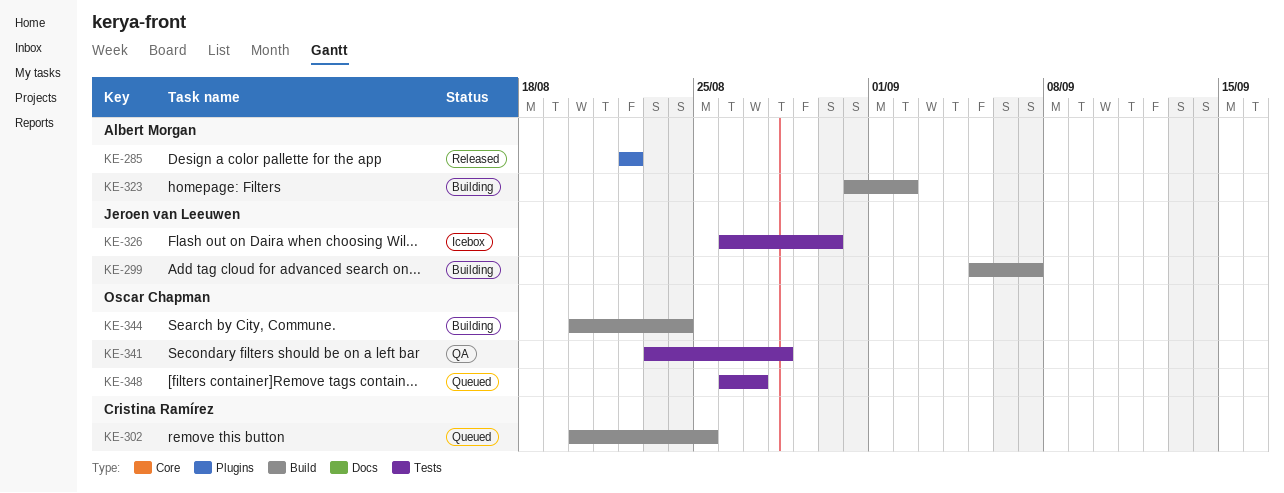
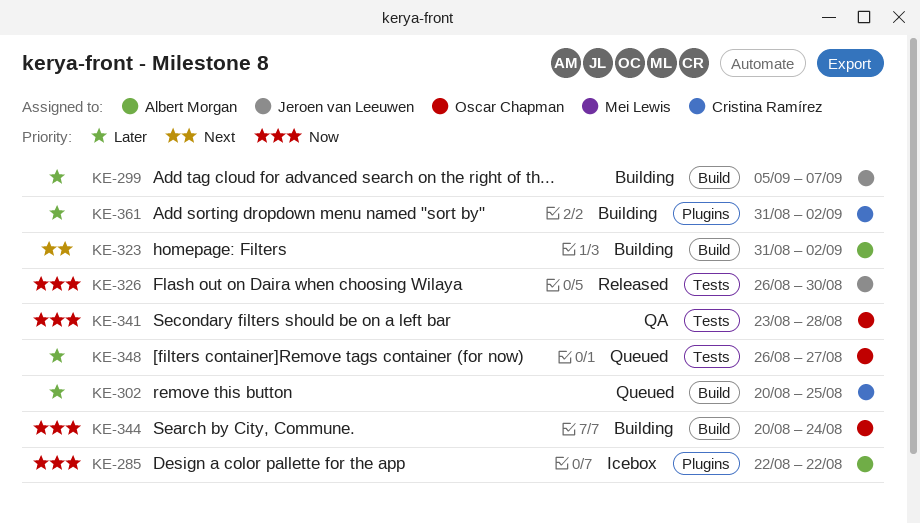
KE-285, status: Released -> Icebox
KE-326, status: Icebox -> Released
KE-361: none -> present

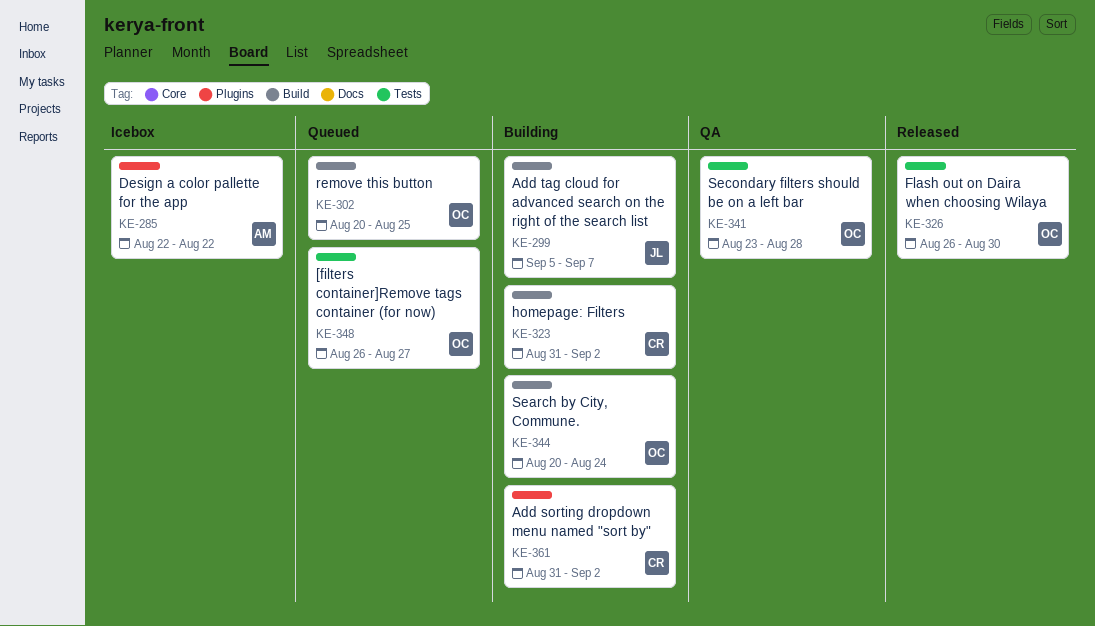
KE-302, owner: Cristina Ramírez -> Oscar Chapman
KE-323, owner: Albert Morgan -> Cristina Ramírez
KE-326, owner: Jeroen van Leeuwen -> Oscar Chapman

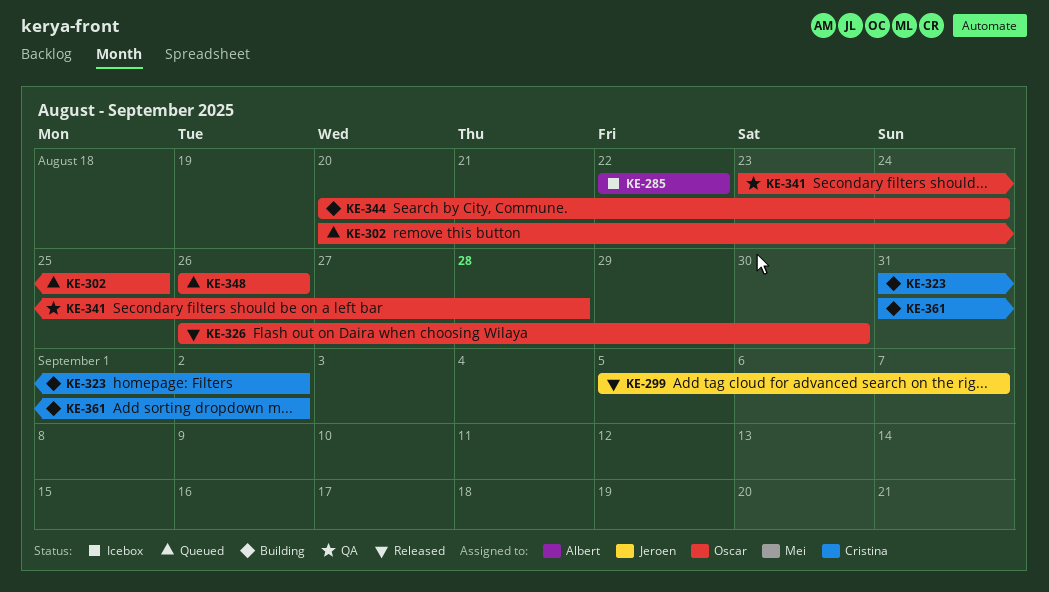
KE-299, status: Building -> Released
KE-348, due: Aug 27 -> Aug 26

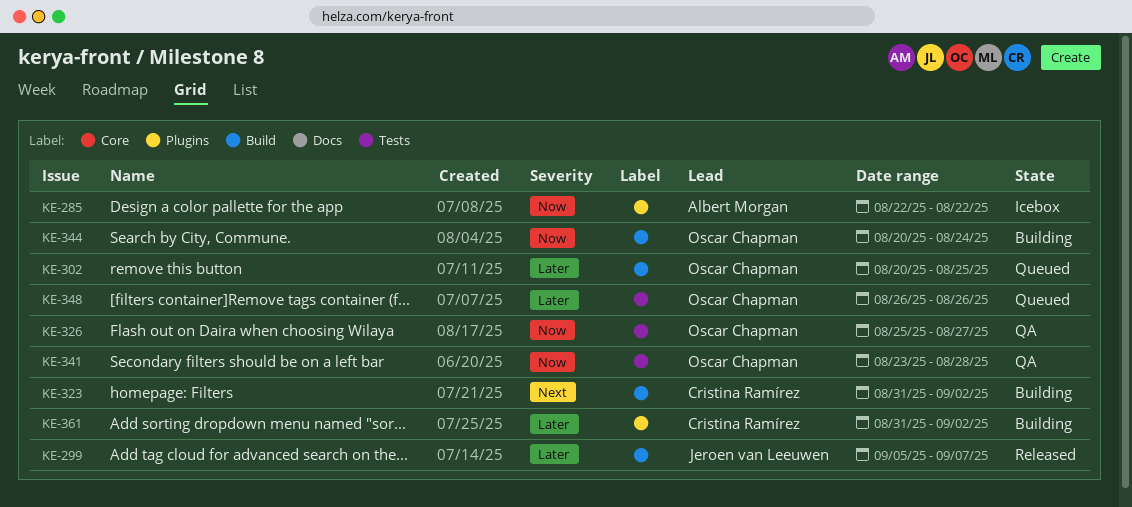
KE-326, status: Released -> QA
KE-326, start: Aug 26 -> Aug 25
KE-326, due: Aug 30 -> Aug 27

